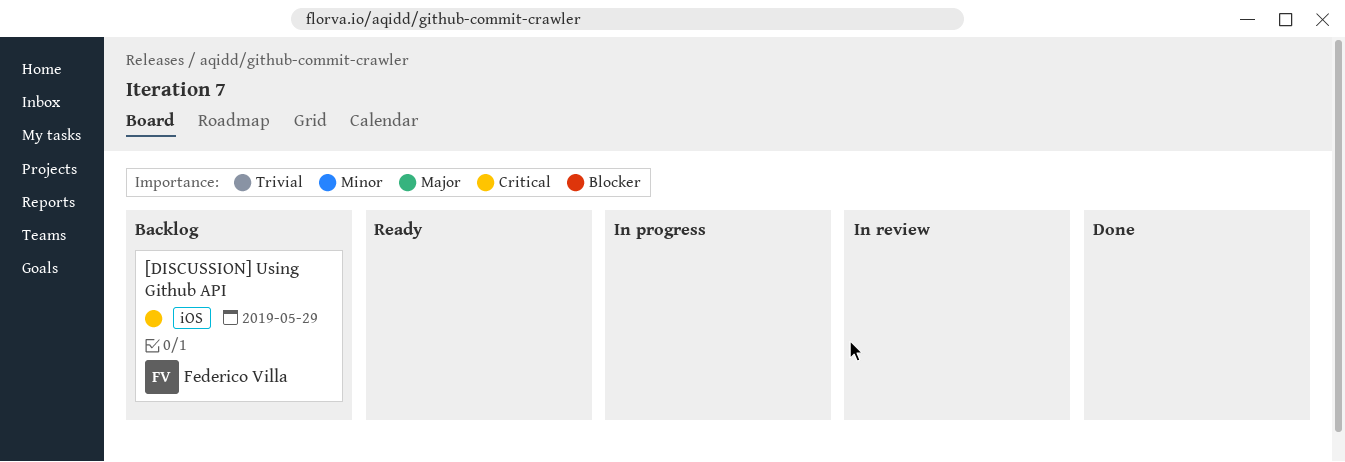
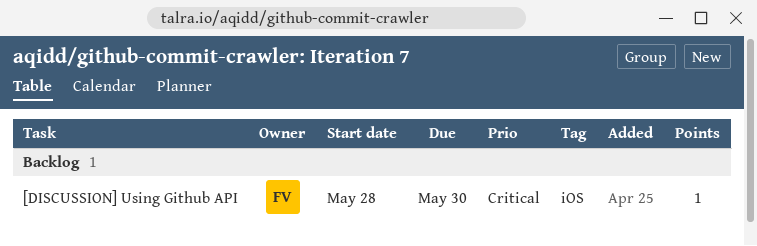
[DISCUSSION] Using Github API, due: May 29 -> May 30

